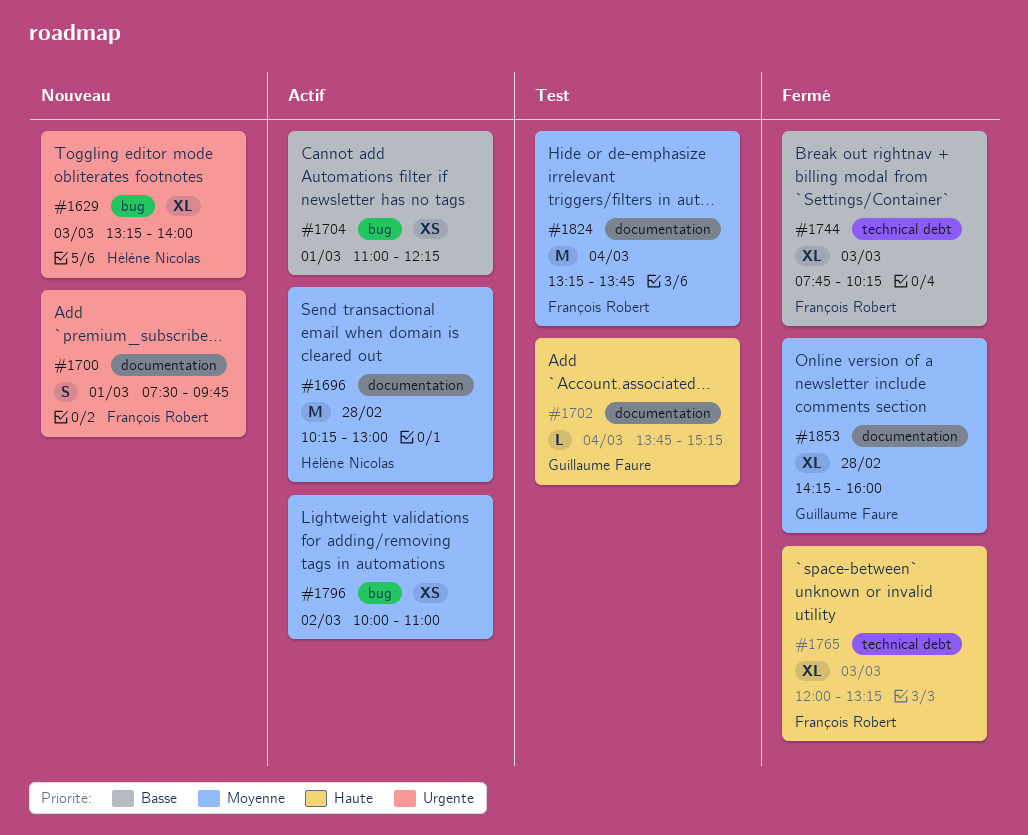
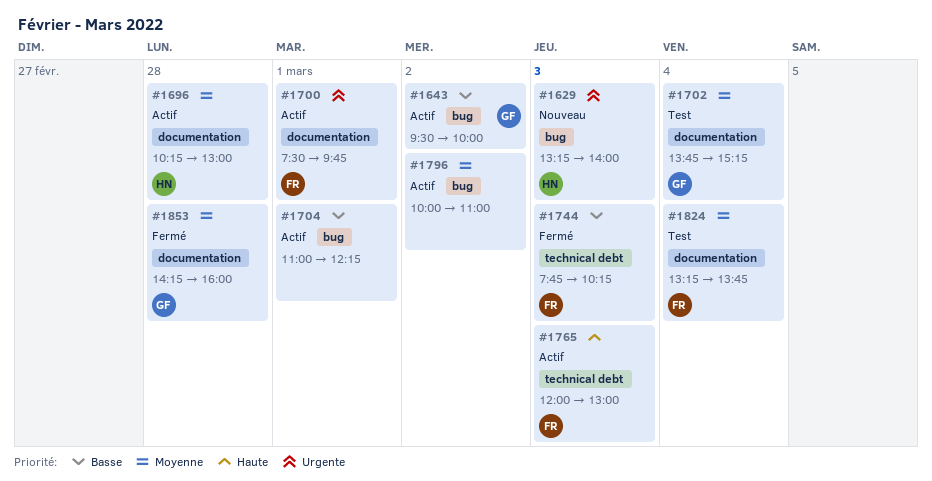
#1643: none -> present
#1700, status: Nouveau -> Actif
#1702, priority: Haute -> Moyenne
#1765, status: Fermé -> Actif
#1765, ends: 13:15 -> 13:00

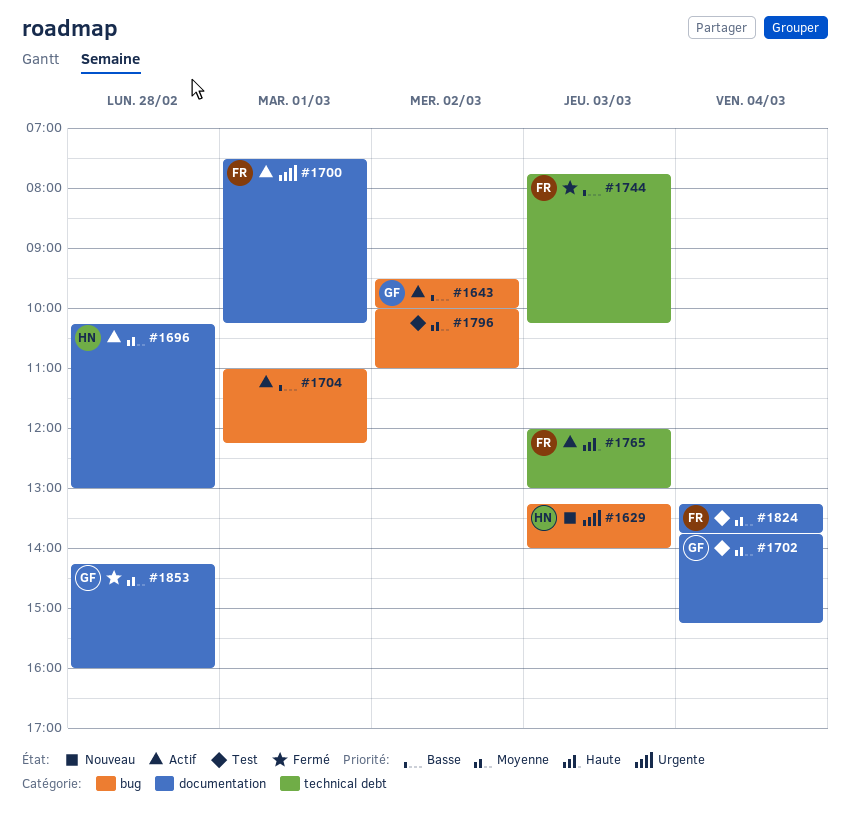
#1700, ends: 09:45 -> 10:15
#1796, status: Actif -> Test

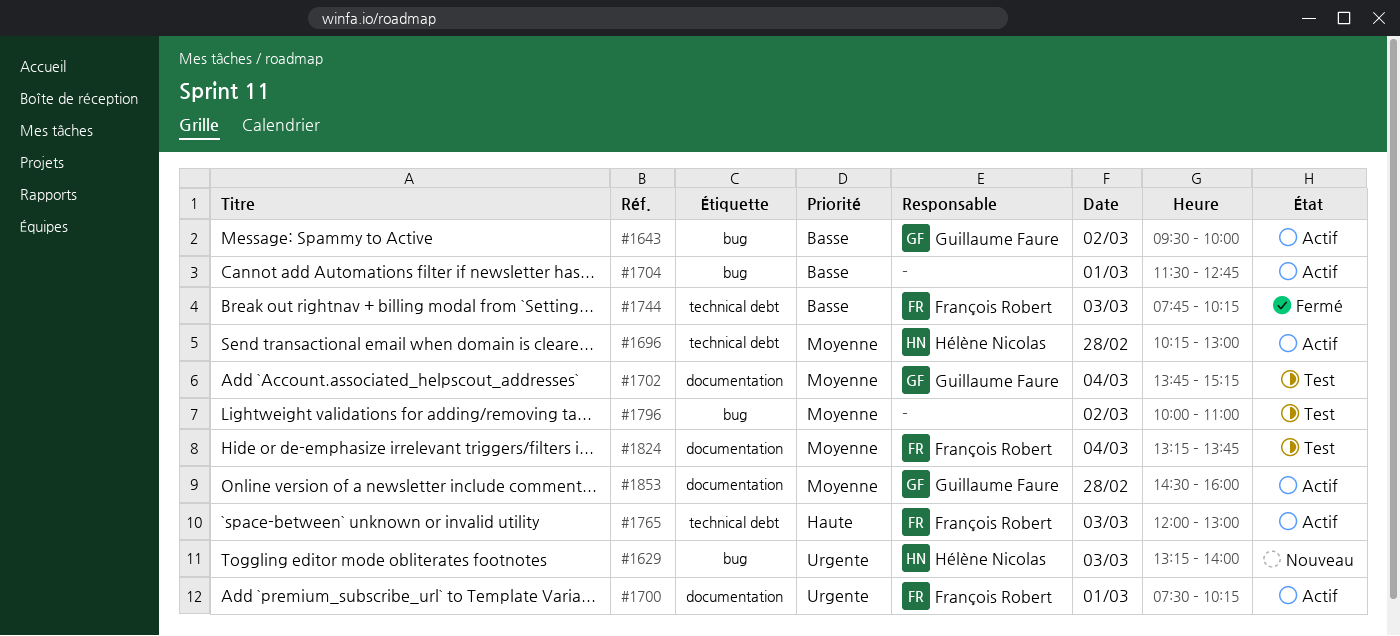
#1696, label: documentation -> technical debt
#1704, begins: 11:00 -> 11:30
#1704, ends: 12:15 -> 12:45
#1853, status: Fermé -> Actif
#1853, begins: 14:15 -> 14:30

